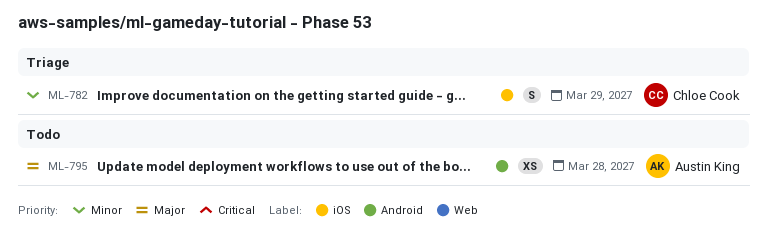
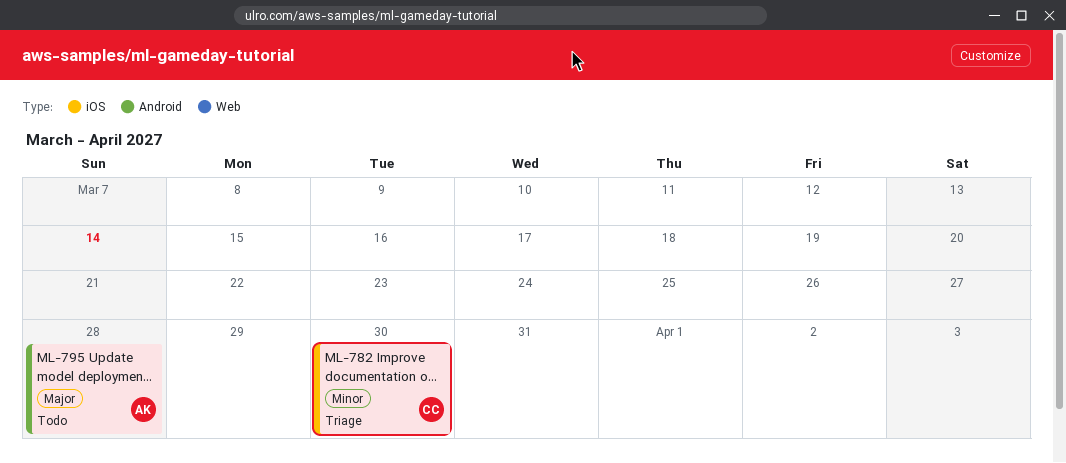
ML-782, due: Mar 29 -> Mar 30

